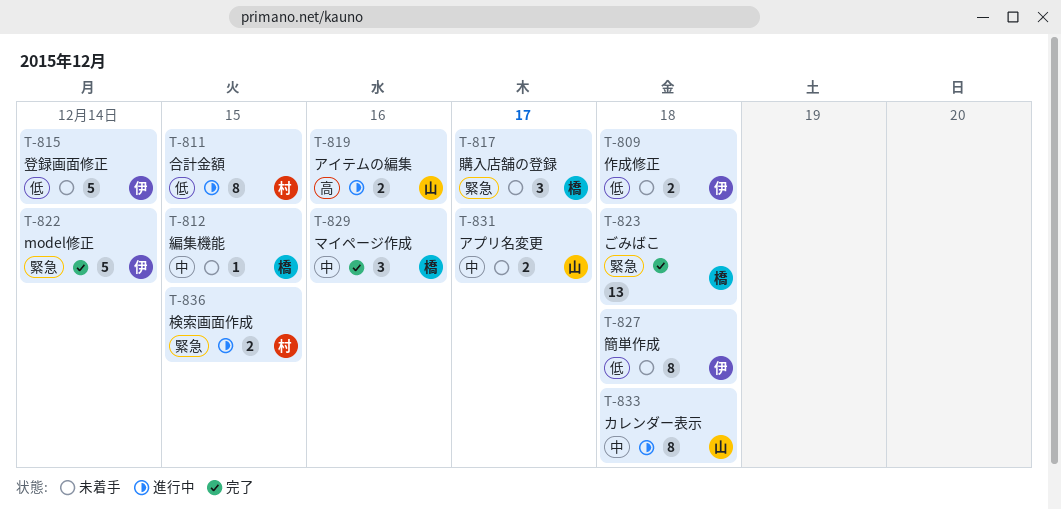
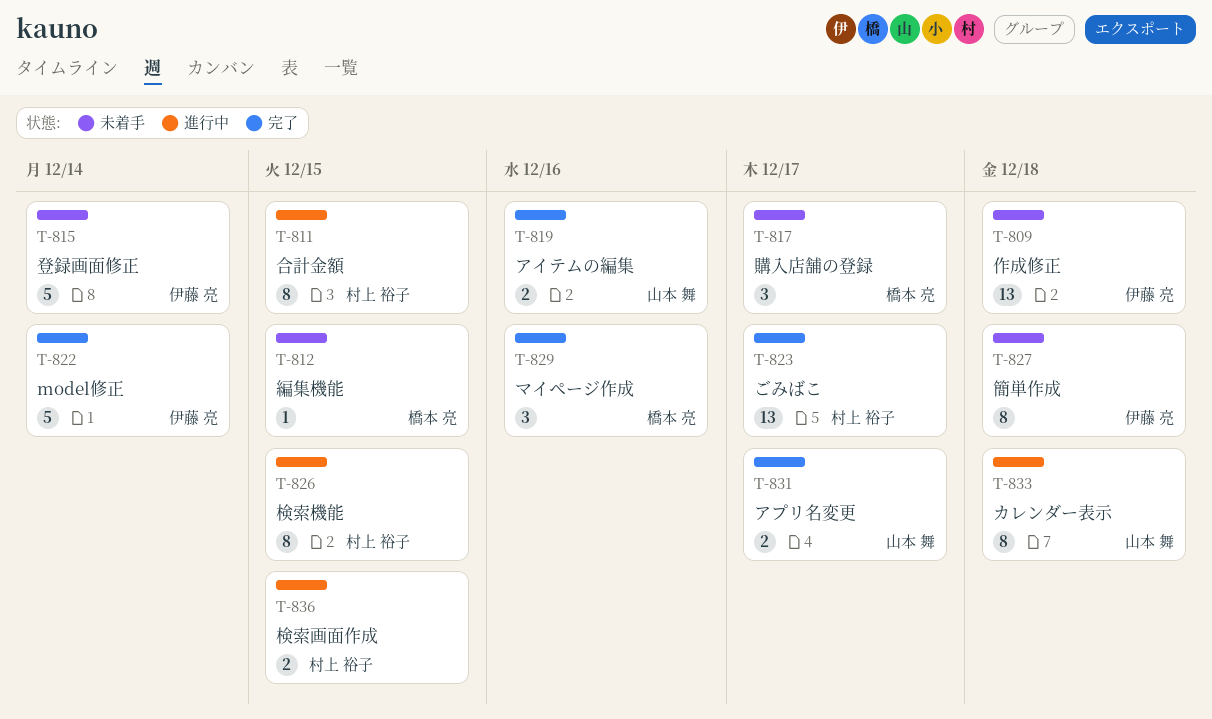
T-809, estimate: 2 -> 13
T-819, status: 進行中 -> 完了
T-823, owner: 橋本 亮 -> 村上 裕子
T-823, due: Dec 18 -> Dec 17
T-826: none -> present
T-831, status: 未着手 -> 完了

